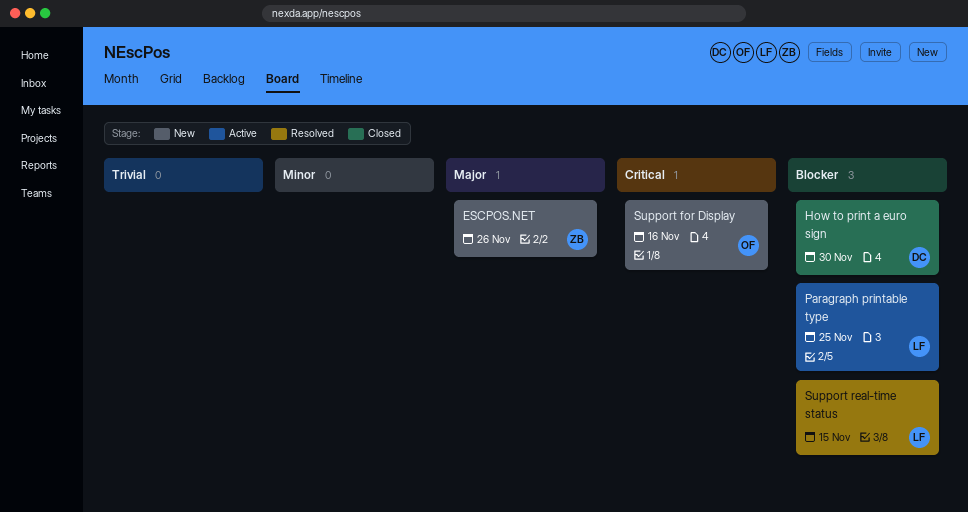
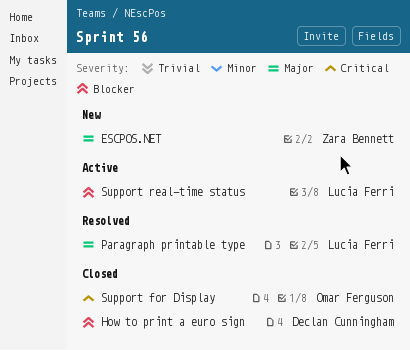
Paragraph printable type, status: Active -> Resolved
Paragraph printable type, priority: Blocker -> Major
Support for Display, status: New -> Closed
Support real-time status, status: Resolved -> Active

